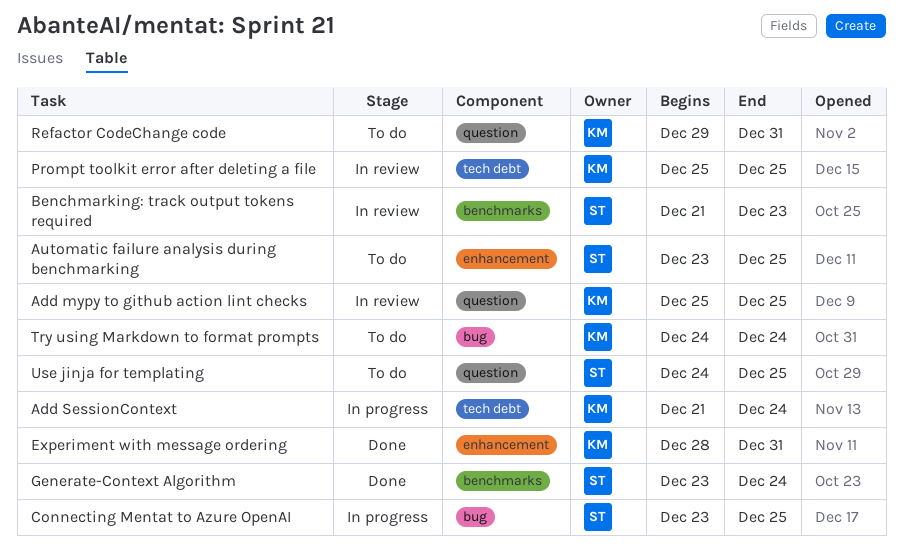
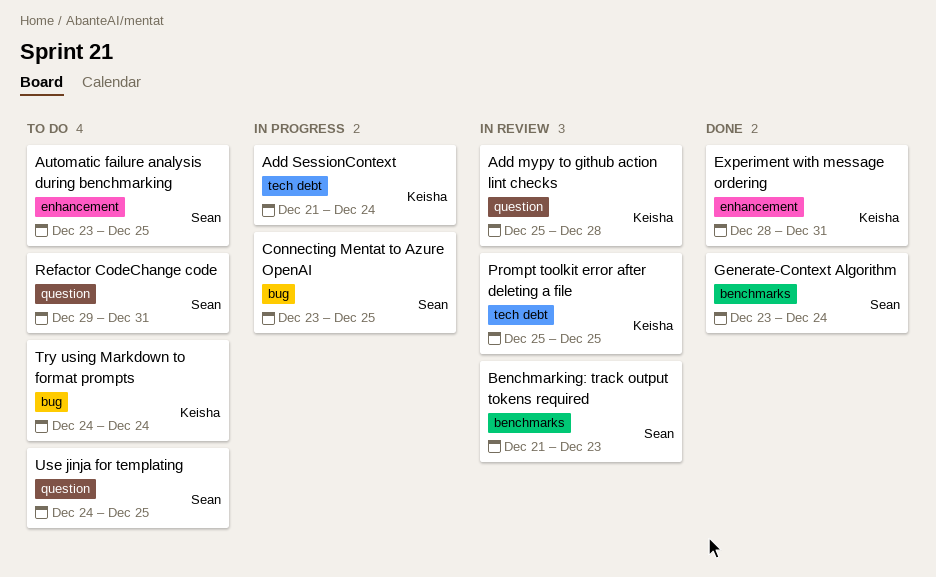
Add mypy to github action lint checks, due: Dec 25 -> Dec 28
Refactor CodeChange code, owner: Keisha -> Sean

